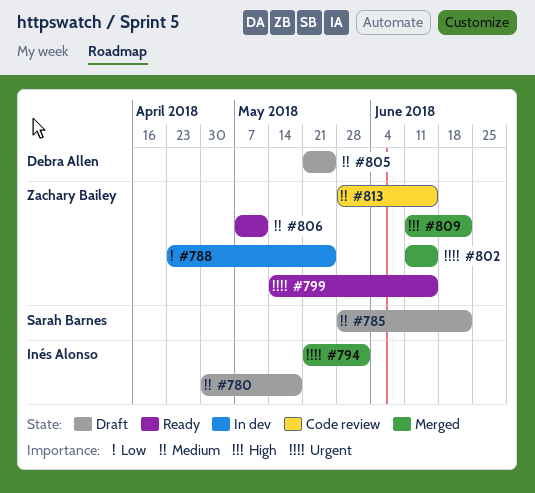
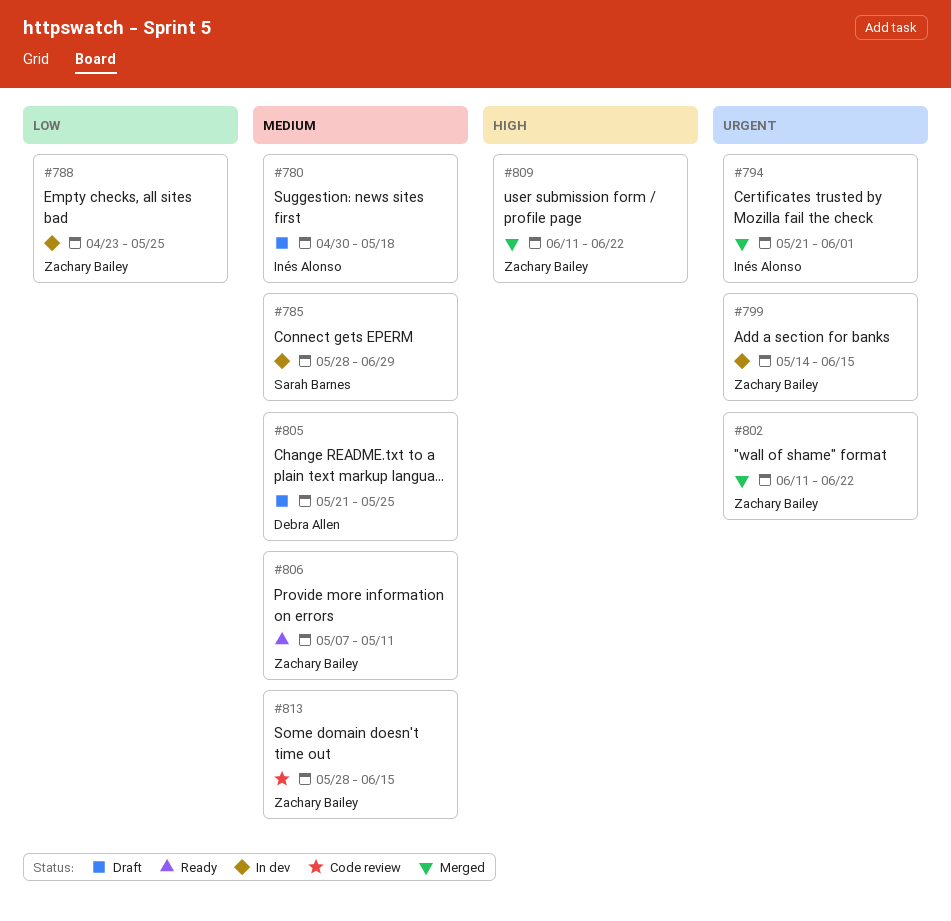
#785, status: Draft -> In dev
#785, due: Jun 22 -> Jun 29
#799, status: Ready -> In dev
#802, due: Jun 15 -> Jun 22

